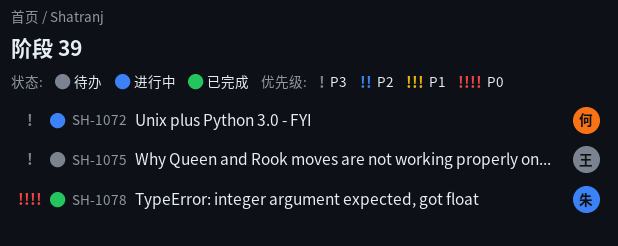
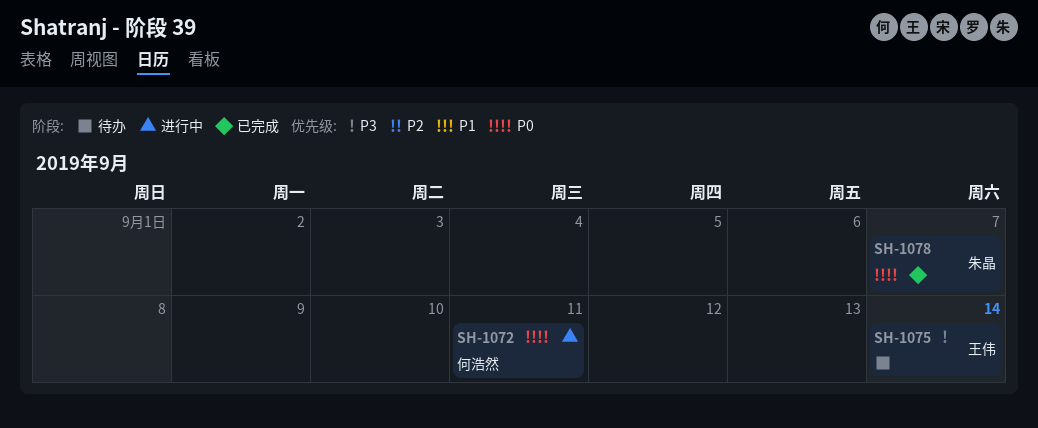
SH-1072, priority: P3 -> P0

